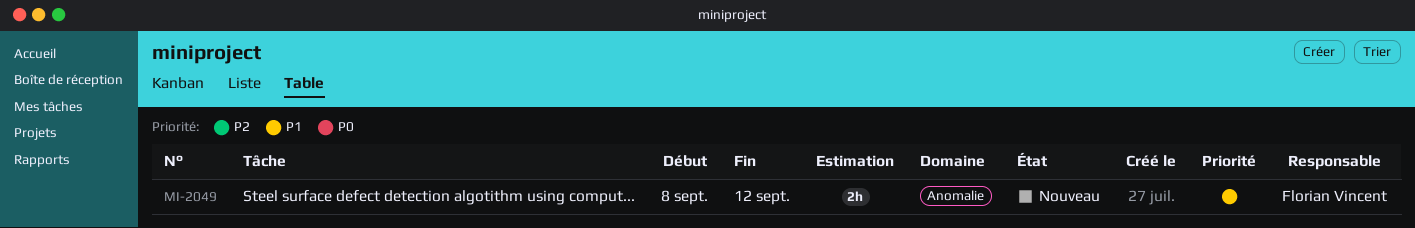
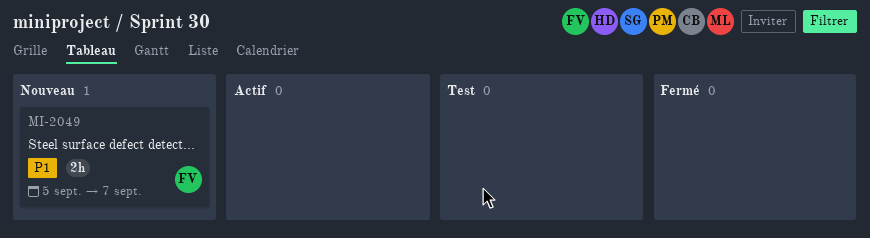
MI-2049, start: Sep 8 -> Sep 5
MI-2049, due: Sep 12 -> Sep 7

